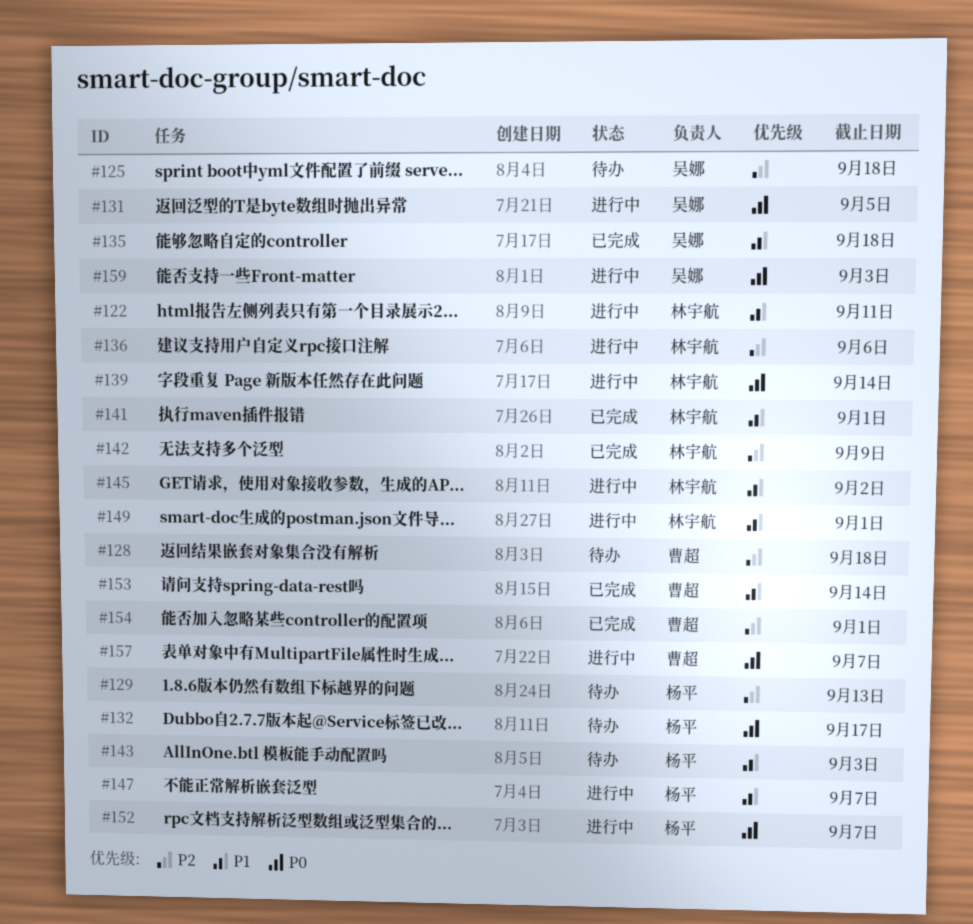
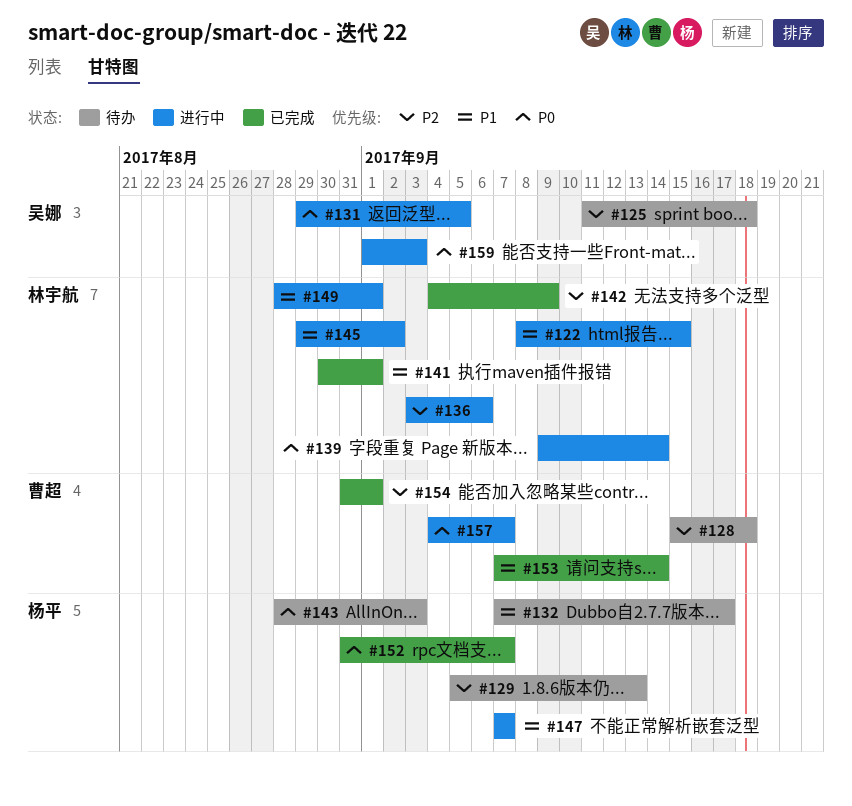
#122, due: Sep 11 -> Sep 15
#132, priority: P0 -> P1
#135: present -> none
#143, priority: P1 -> P0
#152, status: 进行中 -> 已完成

